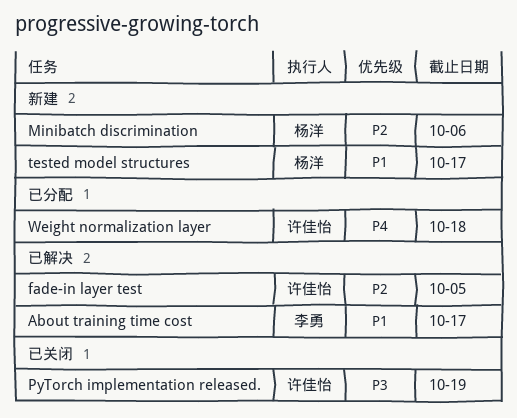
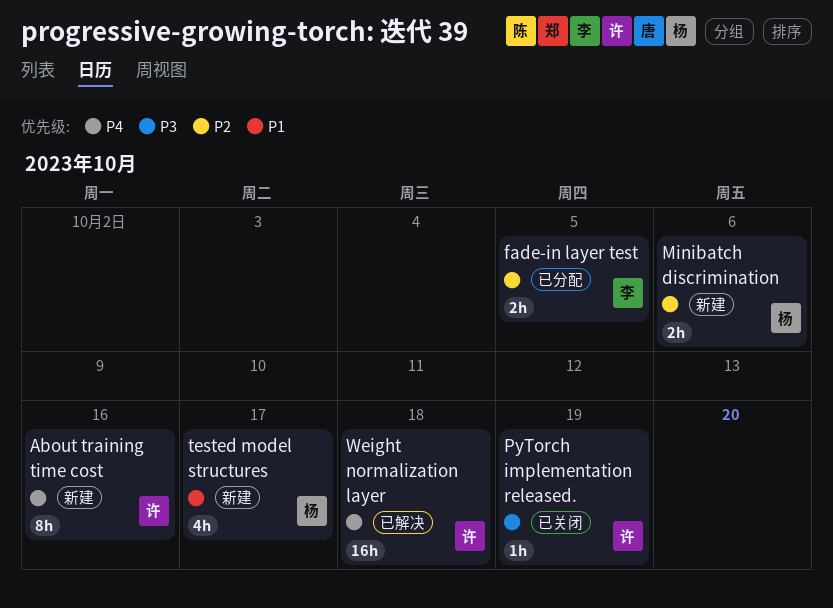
About training time cost, status: 已解决 -> 新建
About training time cost, owner: 李勇 -> 许佳怡
About training time cost, priority: P1 -> P4
About training time cost, due: Oct 17 -> Oct 16
fade-in layer test, status: 已解决 -> 已分配
fade-in layer test, owner: 许佳怡 -> 李勇
Weight normalization layer, status: 已分配 -> 已解决

